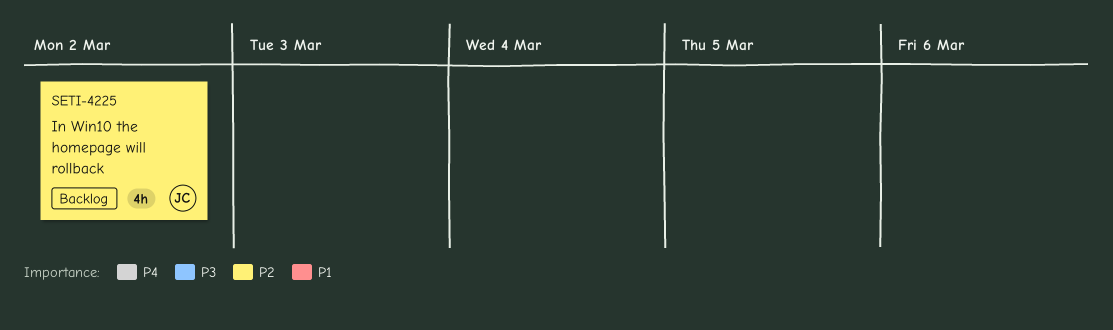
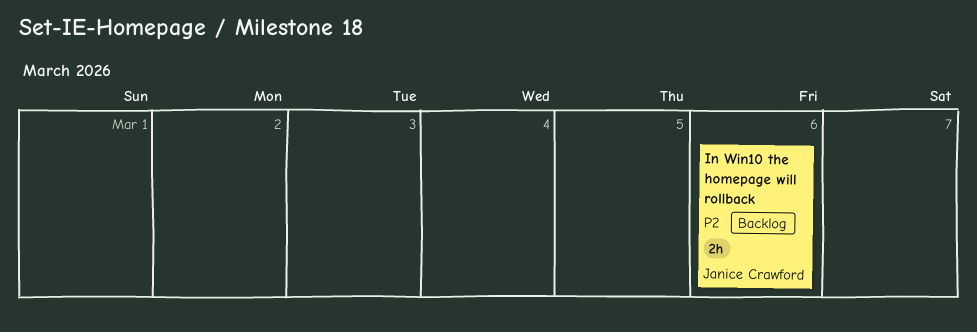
In Win10 the homepage will rollback, estimate: 4h -> 2h
In Win10 the homepage will rollback, due: Mar 2 -> Mar 6

